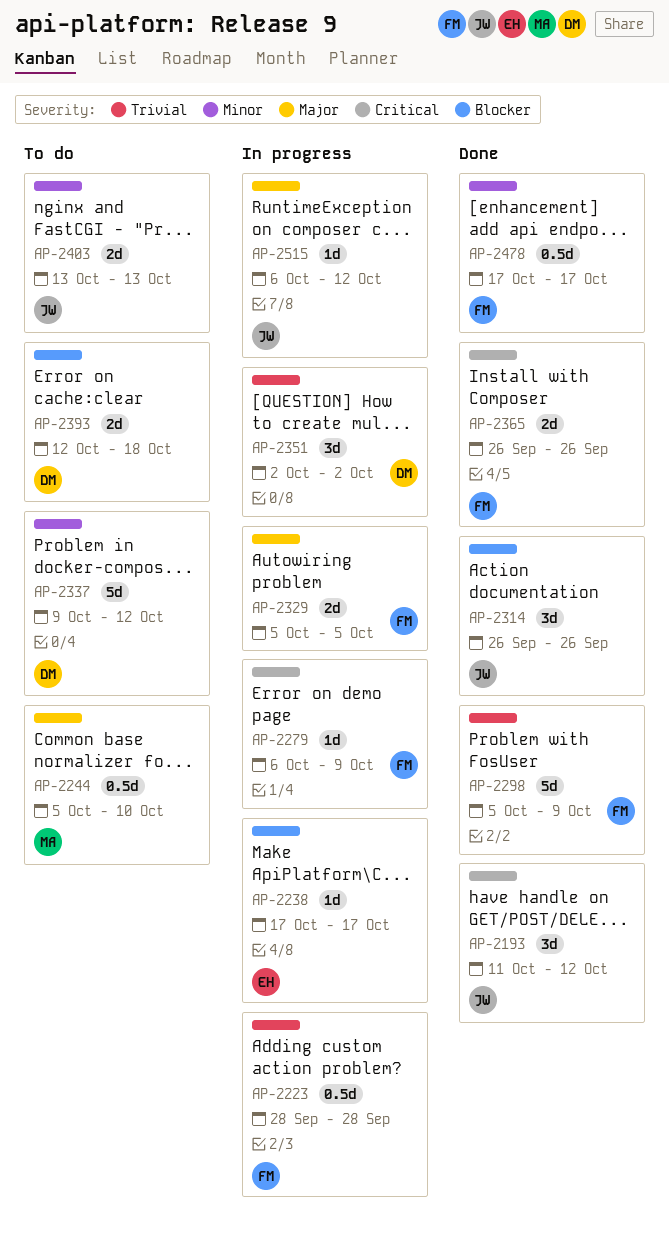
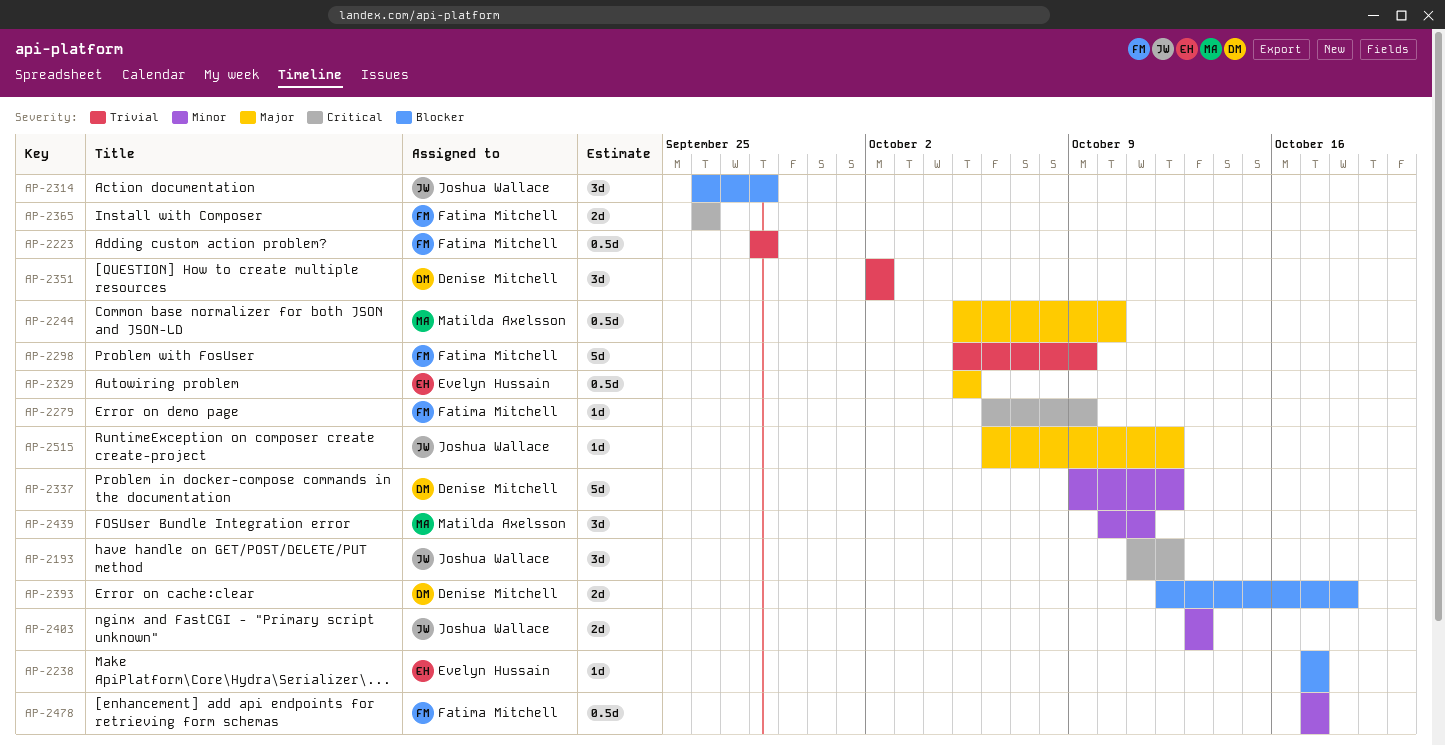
AP-2314, due: Sep 26 -> Sep 28
AP-2329, owner: Fatima Mitchell -> Evelyn Hussain
AP-2329, estimate: 2d -> 0.5d
AP-2439: none -> present

